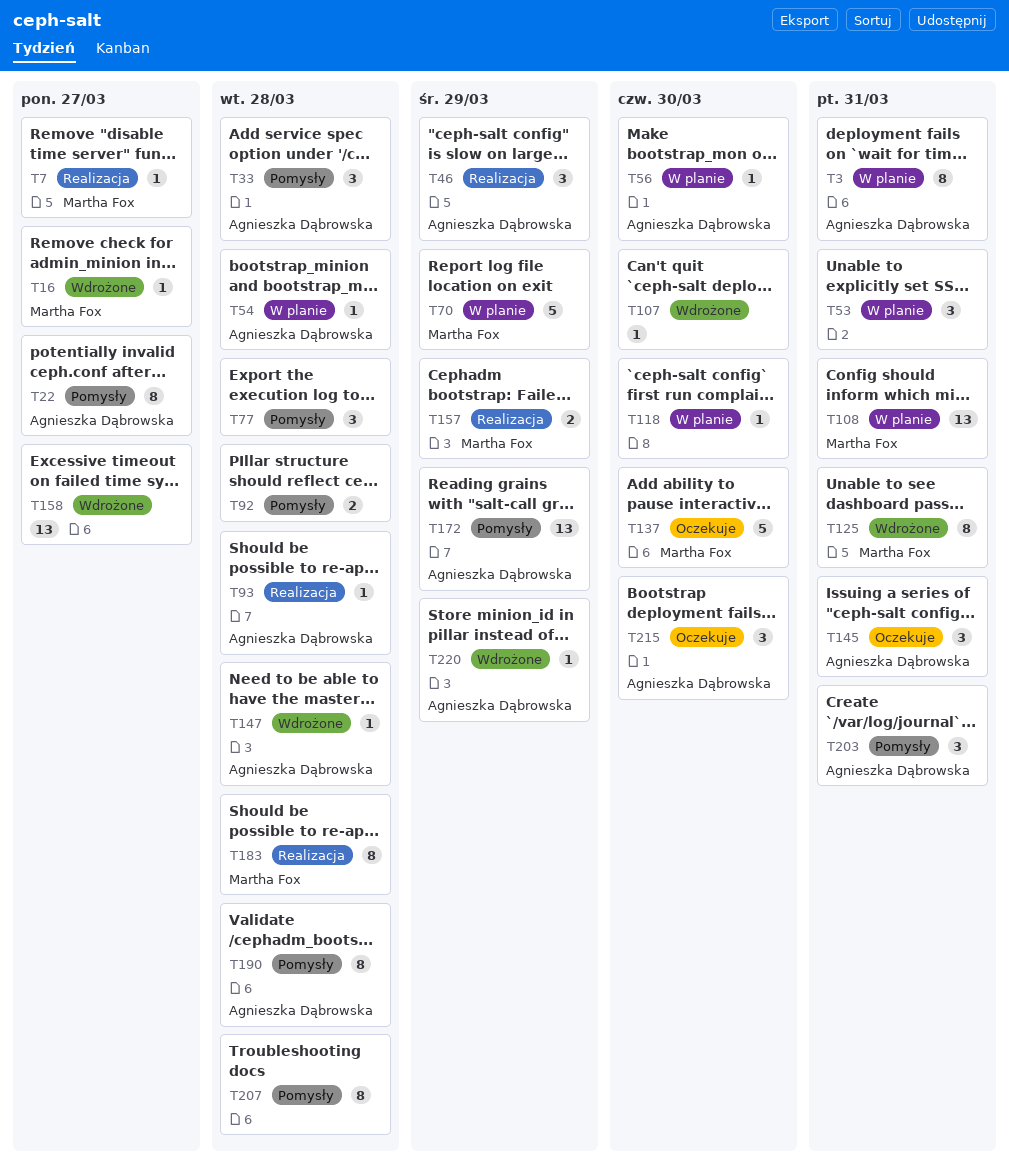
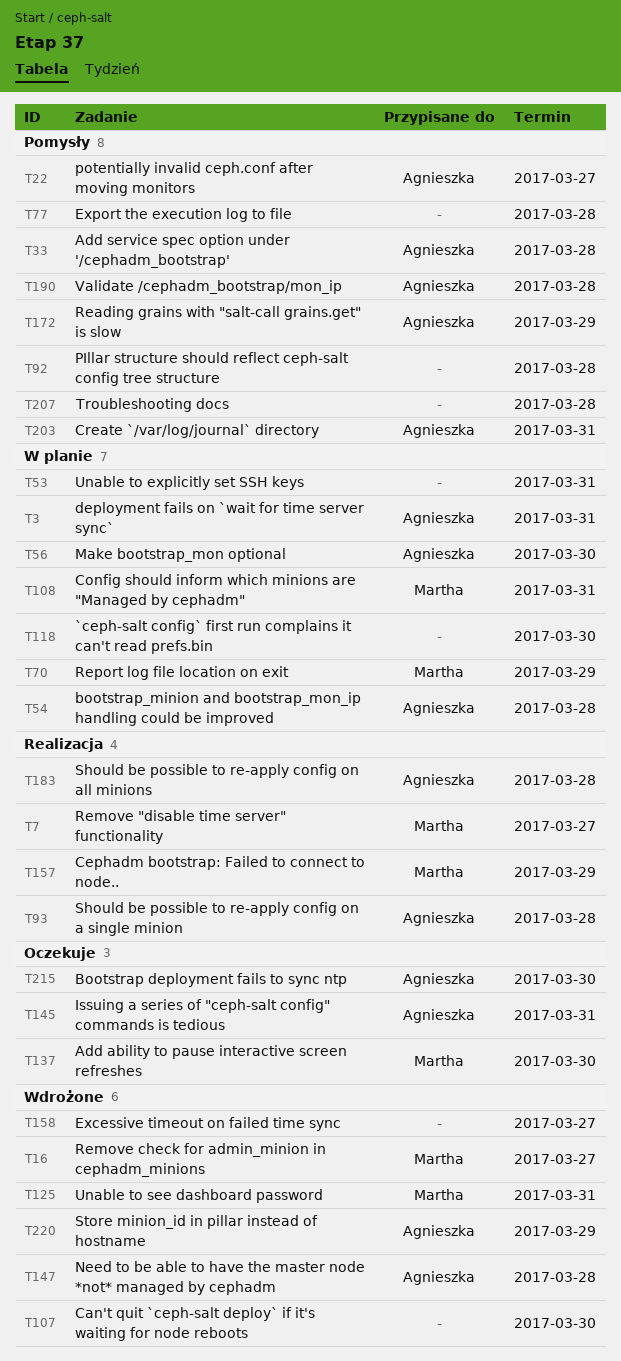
T46: present -> none
T183, owner: Martha Fox -> Agnieszka Dąbrowska

